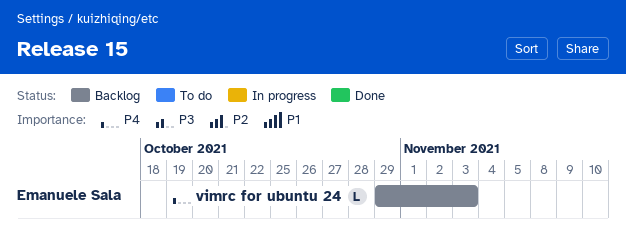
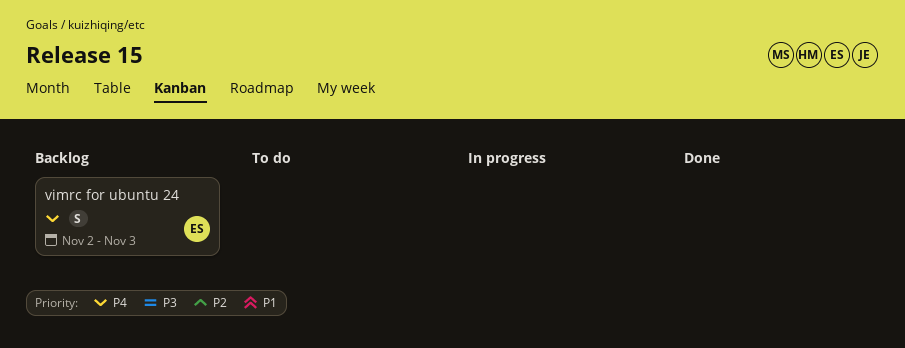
vimrc for ubuntu 24, estimate: L -> S
vimrc for ubuntu 24, start: Oct 29 -> Nov 2

